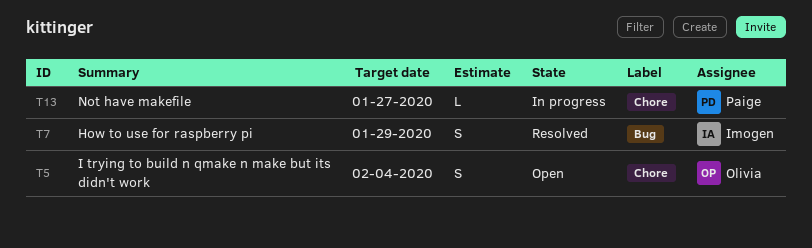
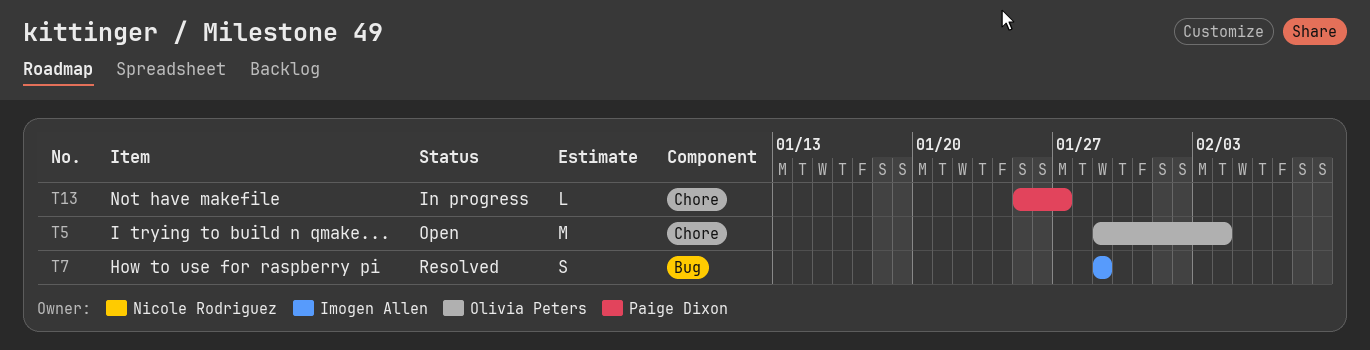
T5, estimate: S -> M

